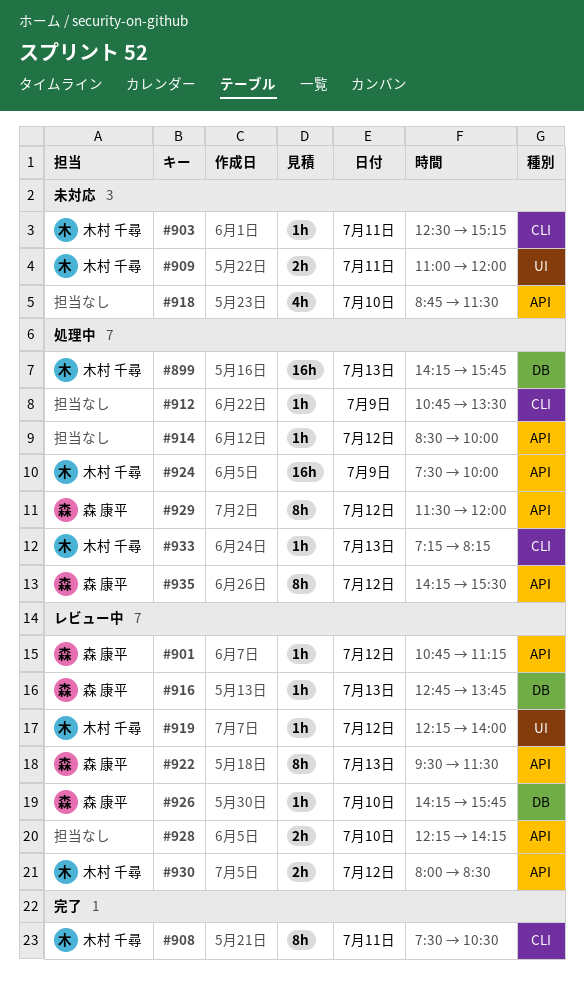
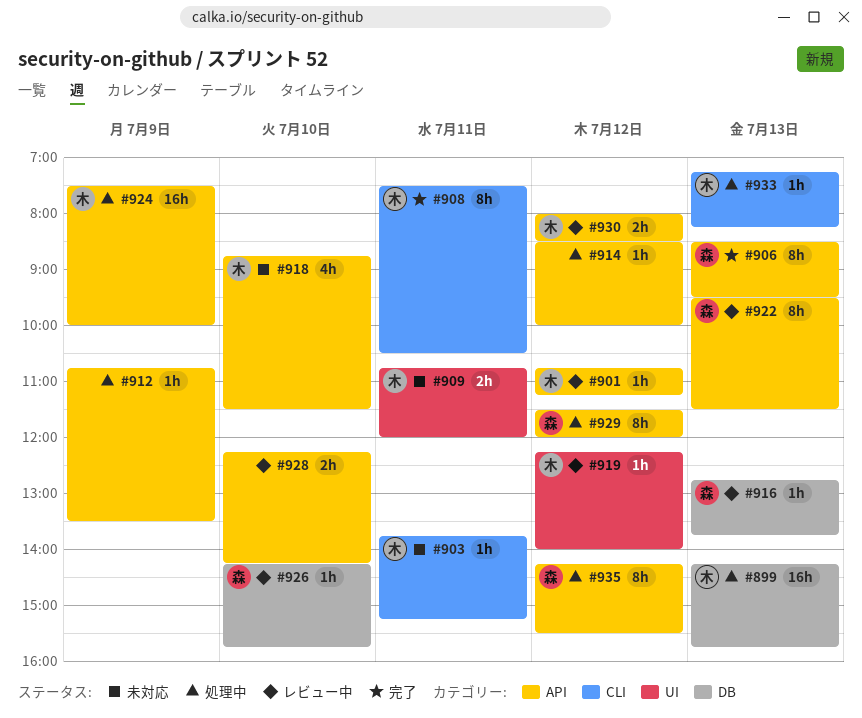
#901, owner: 森 康平 -> 木村 千尋
#903, begins: 12:30 -> 13:45
#906: none -> present
#909, begins: 11:00 -> 10:45
#912, label: CLI -> API
#918, owner: none -> 木村 千尋

